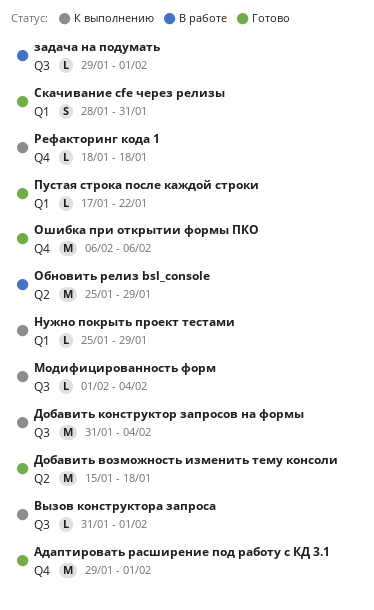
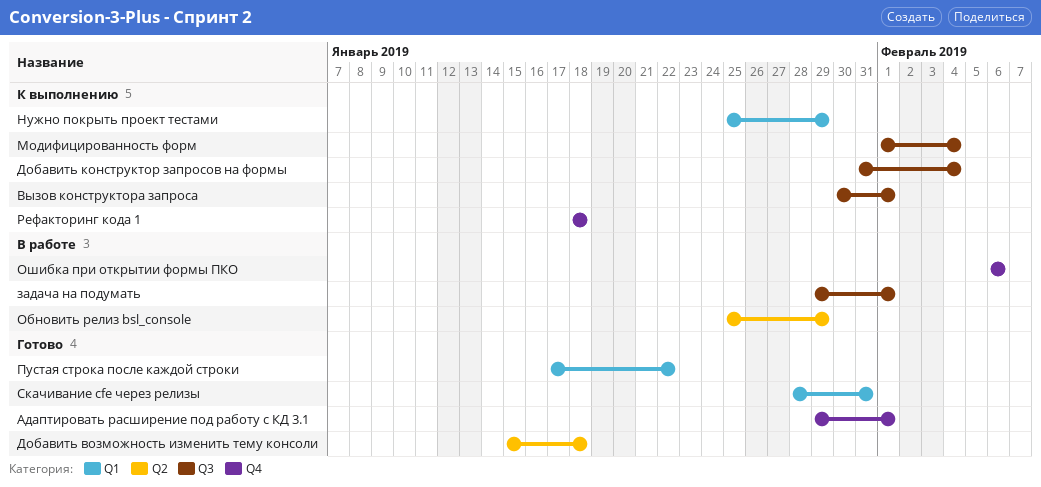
Вызов конструктора запроса, start: Jan 31 -> Jan 30
Ошибка при открытии формы ПКО, status: Готово -> В работе

